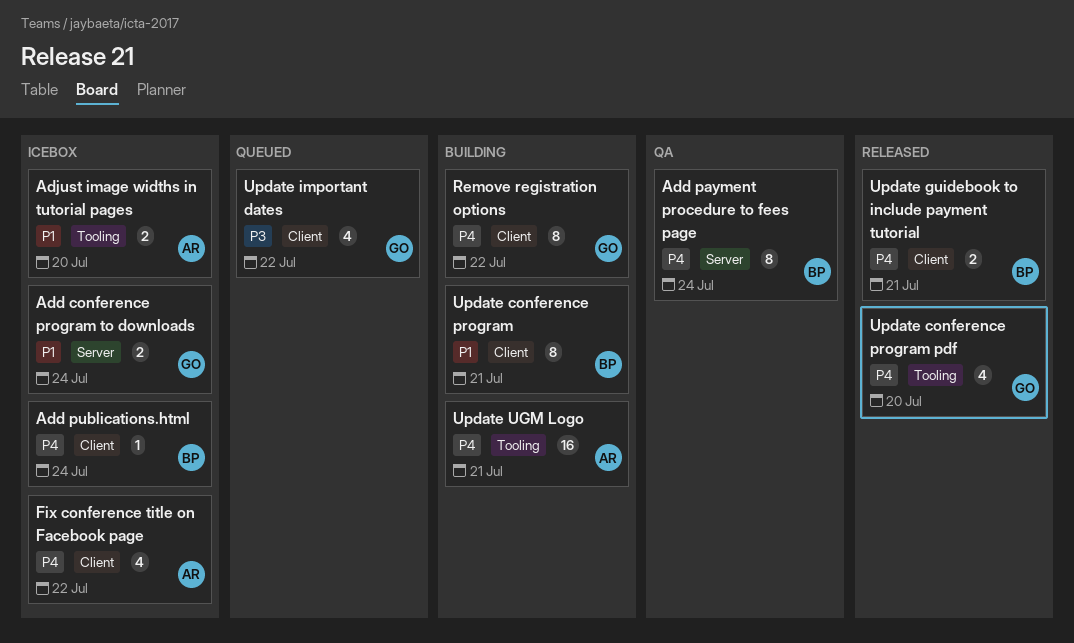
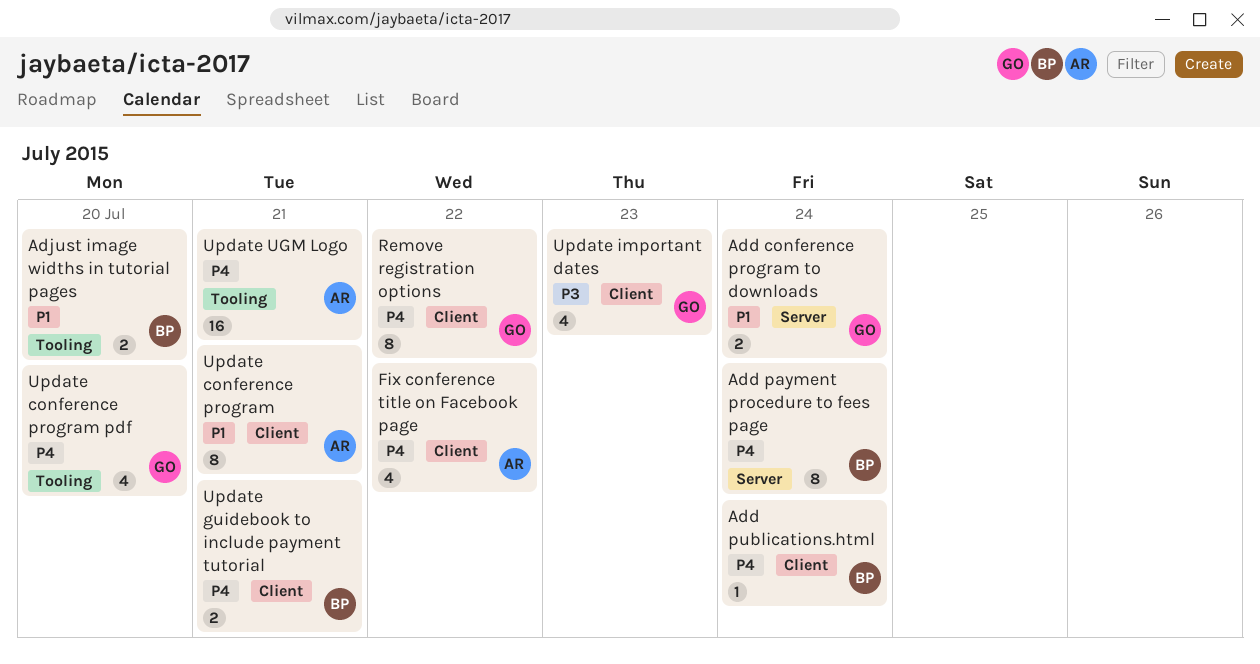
Adjust image widths in tutorial pages, owner: AR -> BP
Update conference program, owner: BP -> AR
Update important dates, day: Jul 22 -> Jul 23

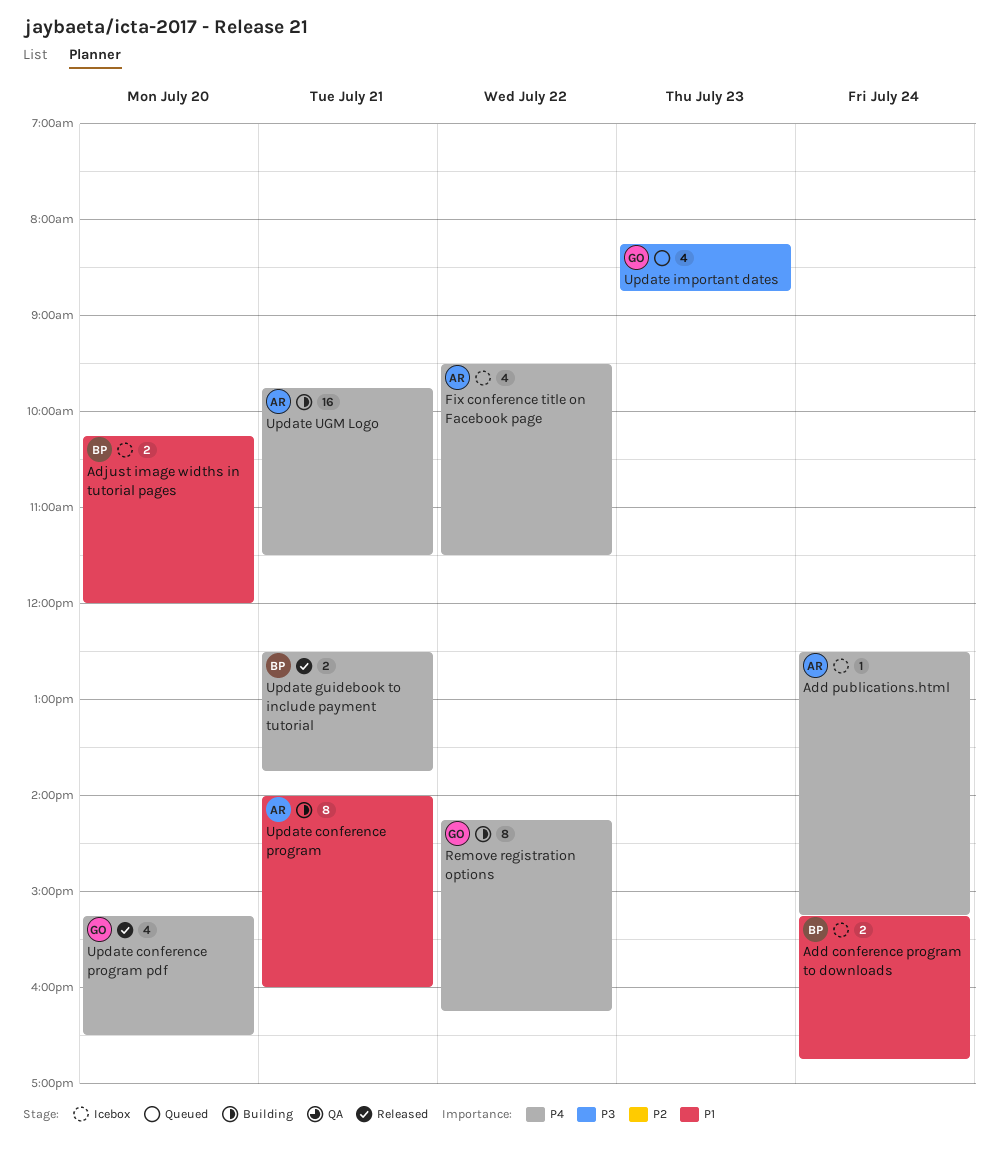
Add conference program to downloads, owner: GO -> BP
Add payment procedure to fees page: present -> none
Add publications.html, owner: BP -> AR

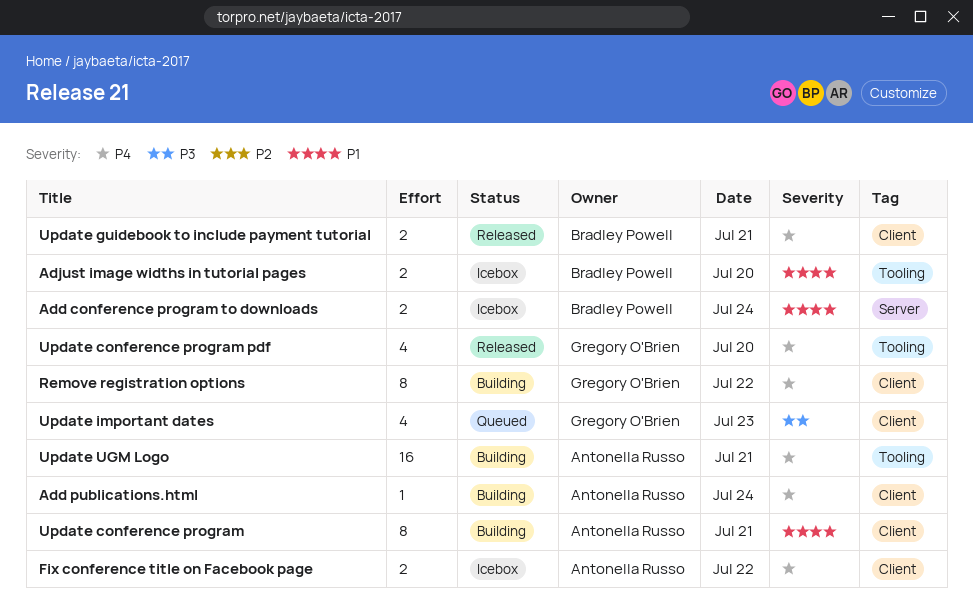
Add publications.html, status: Icebox -> Building
Fix conference title on Facebook page, estimate: 4 -> 2

